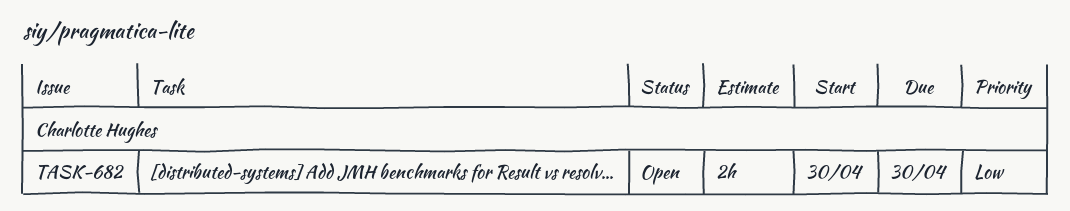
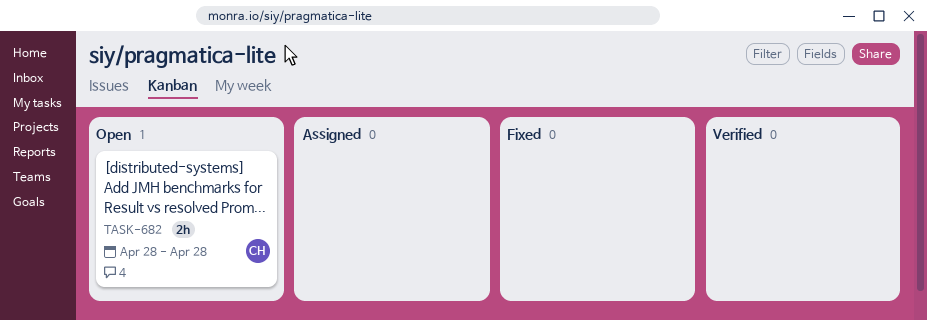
TASK-682, start: Apr 30 -> Apr 28
TASK-682, due: Apr 30 -> Apr 28

